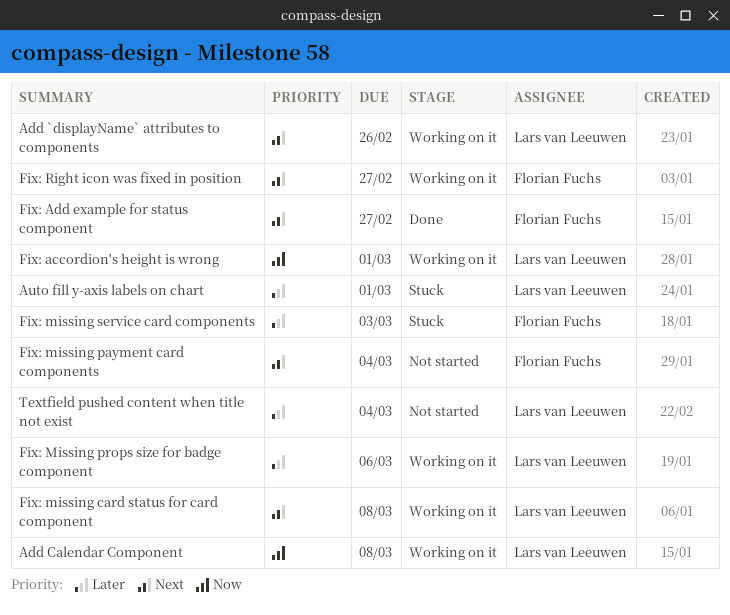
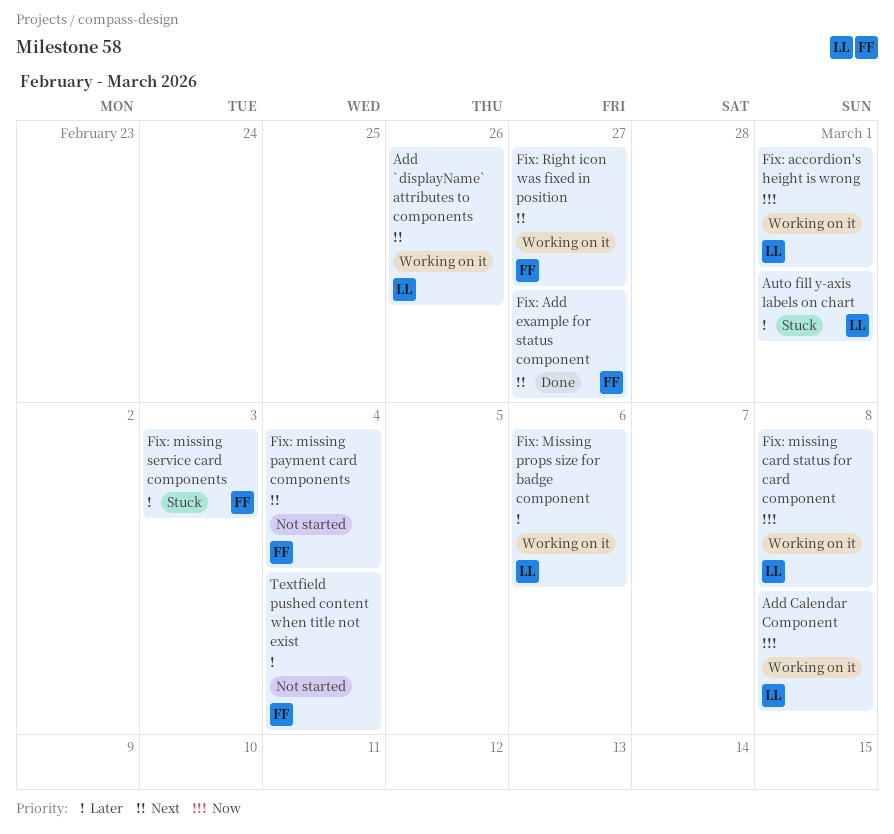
Fix: missing card status for card component, priority: Next -> Now
Textfield pushed content when title not exist, owner: Lars van Leeuwen -> Florian Fuchs

